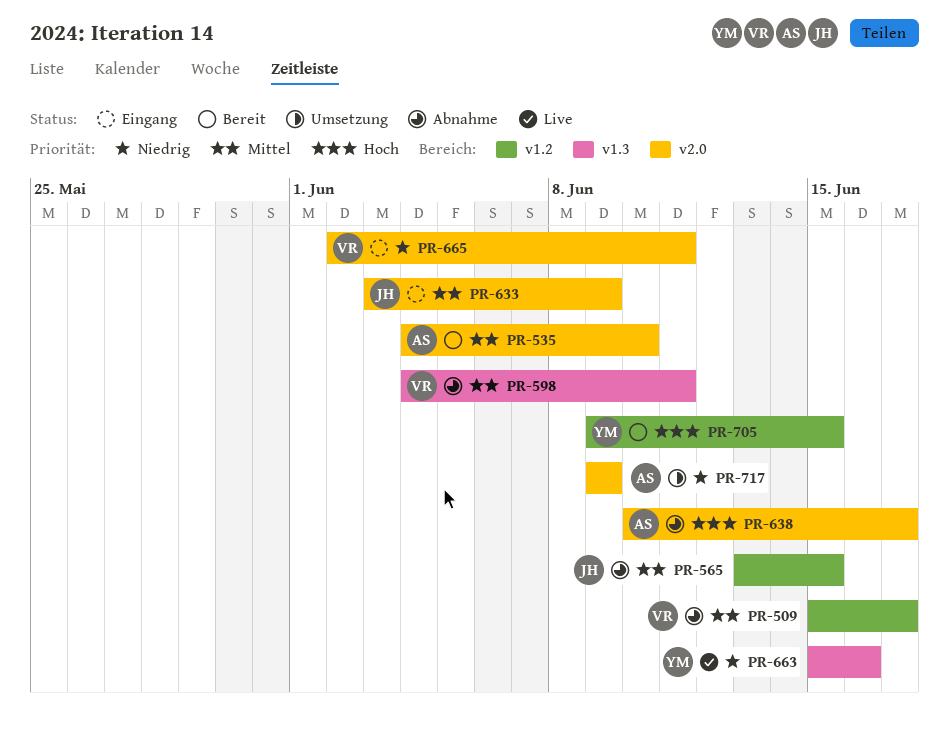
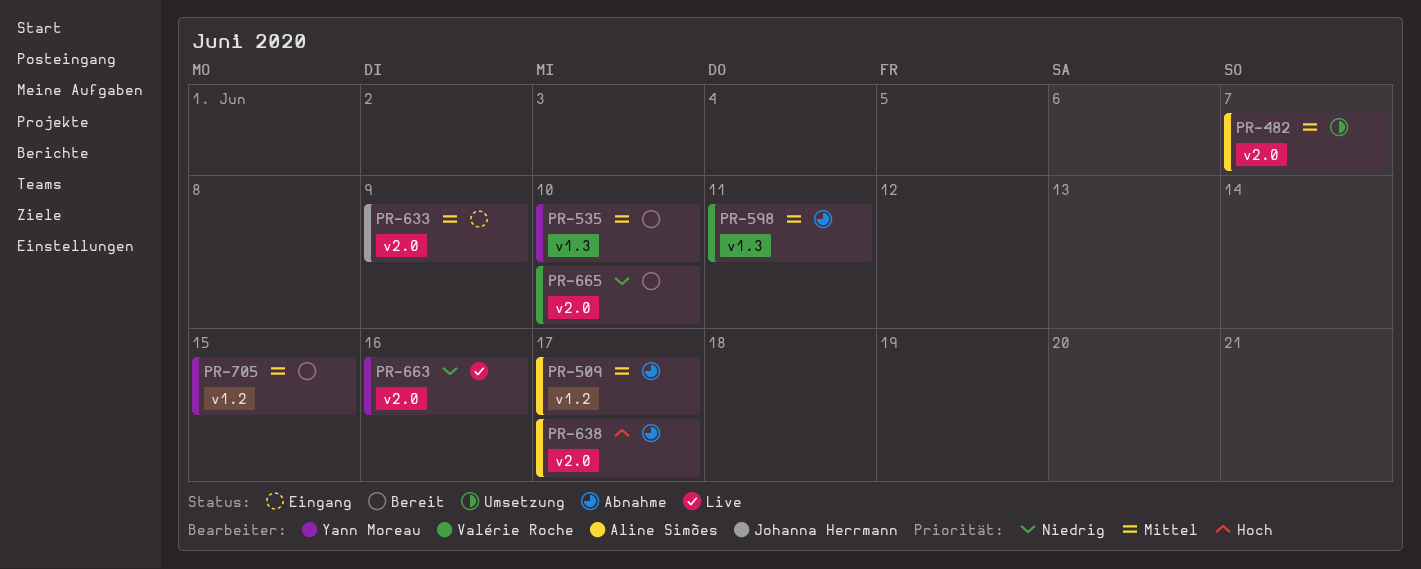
PR-482: none -> present
PR-509, owner: Valérie Roche -> Aline Simões
PR-535, owner: Aline Simões -> Yann Moreau
PR-535, label: v2.0 -> v1.3
PR-565: present -> none
PR-663, label: v1.3 -> v2.0
PR-665, status: Eingang -> Bereit
PR-665, due: Jun 11 -> Jun 10
PR-705, priority: Hoch -> Mittel
PR-717: present -> none

